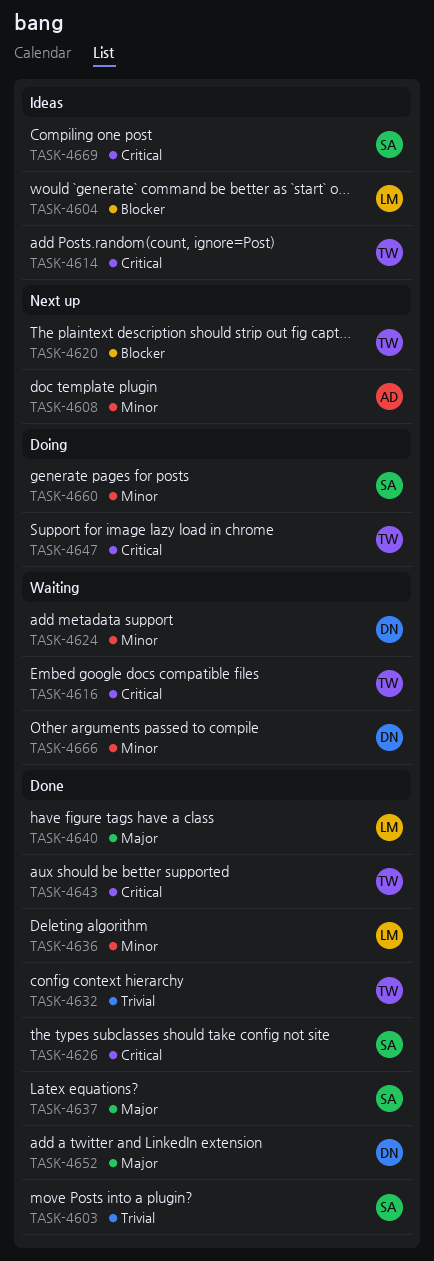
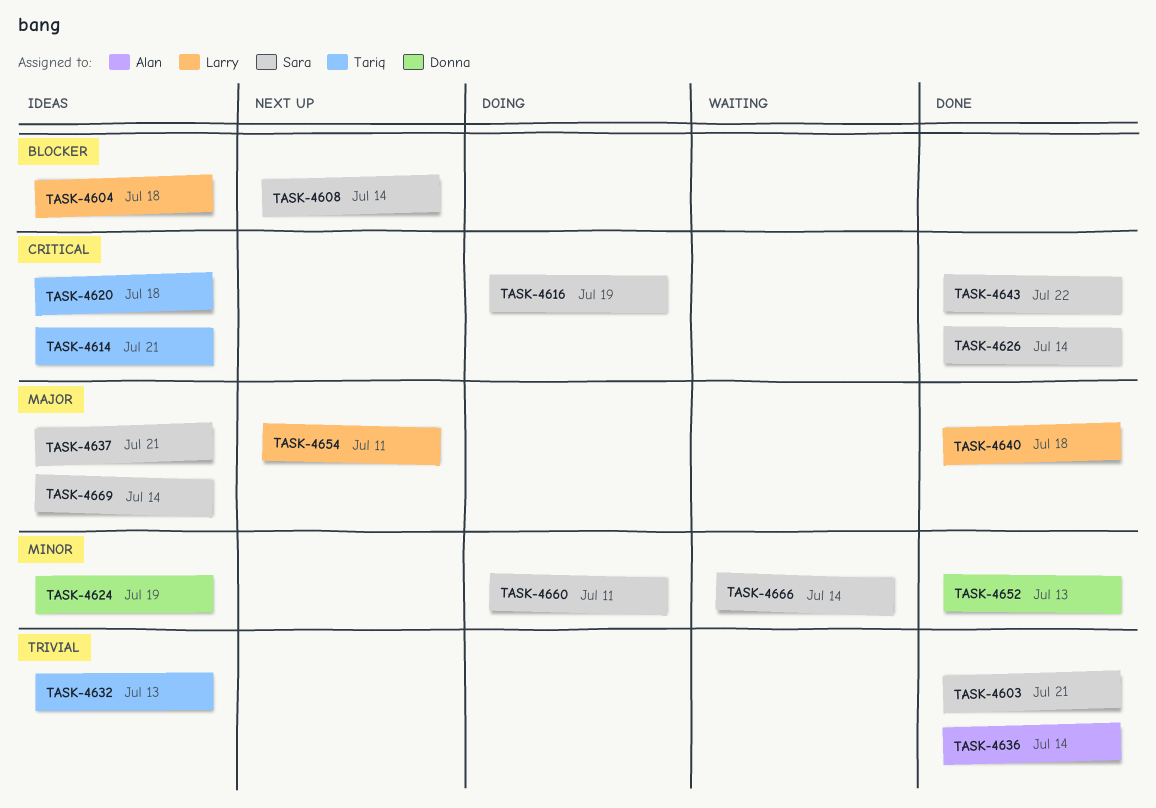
TASK-4608, owner: Alan -> Sara
TASK-4608, priority: Minor -> Blocker
TASK-4616, status: Waiting -> Doing
TASK-4616, owner: Tariq -> Sara
TASK-4620, status: Next up -> Ideas
TASK-4620, priority: Blocker -> Critical
TASK-4624, status: Waiting -> Ideas
TASK-4632, status: Done -> Ideas
TASK-4636, owner: Larry -> Alan
TASK-4636, priority: Minor -> Trivial
TASK-4637, status: Done -> Ideas
TASK-4643, owner: Tariq -> Sara
TASK-4647: present -> none
TASK-4652, priority: Major -> Minor
TASK-4654: none -> present
TASK-4666, owner: Donna -> Sara
TASK-4669, priority: Critical -> Major

